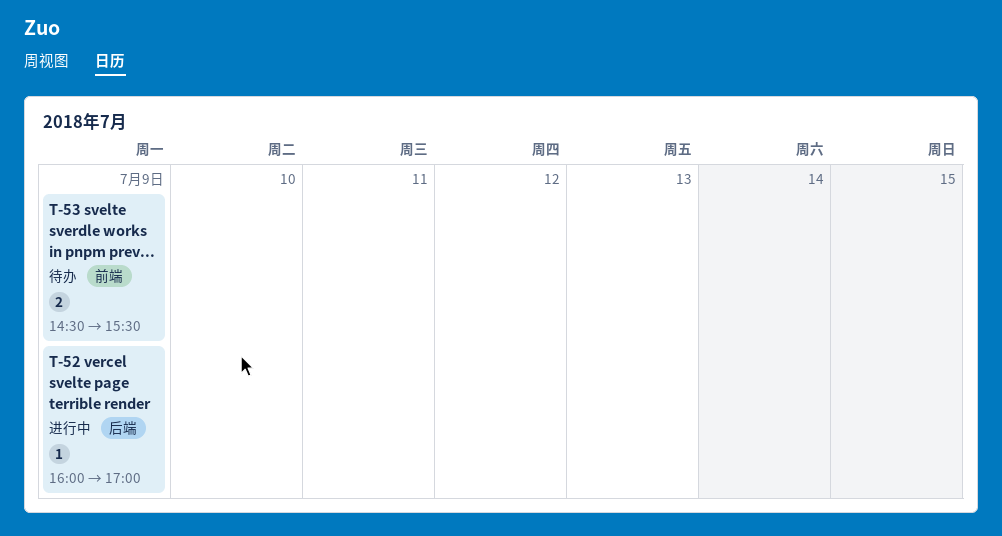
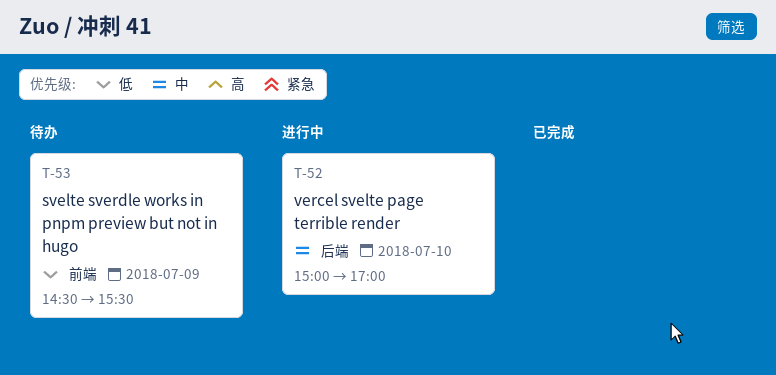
T-52, day: Jul 9 -> Jul 10
T-52, begins: 16:00 -> 15:00

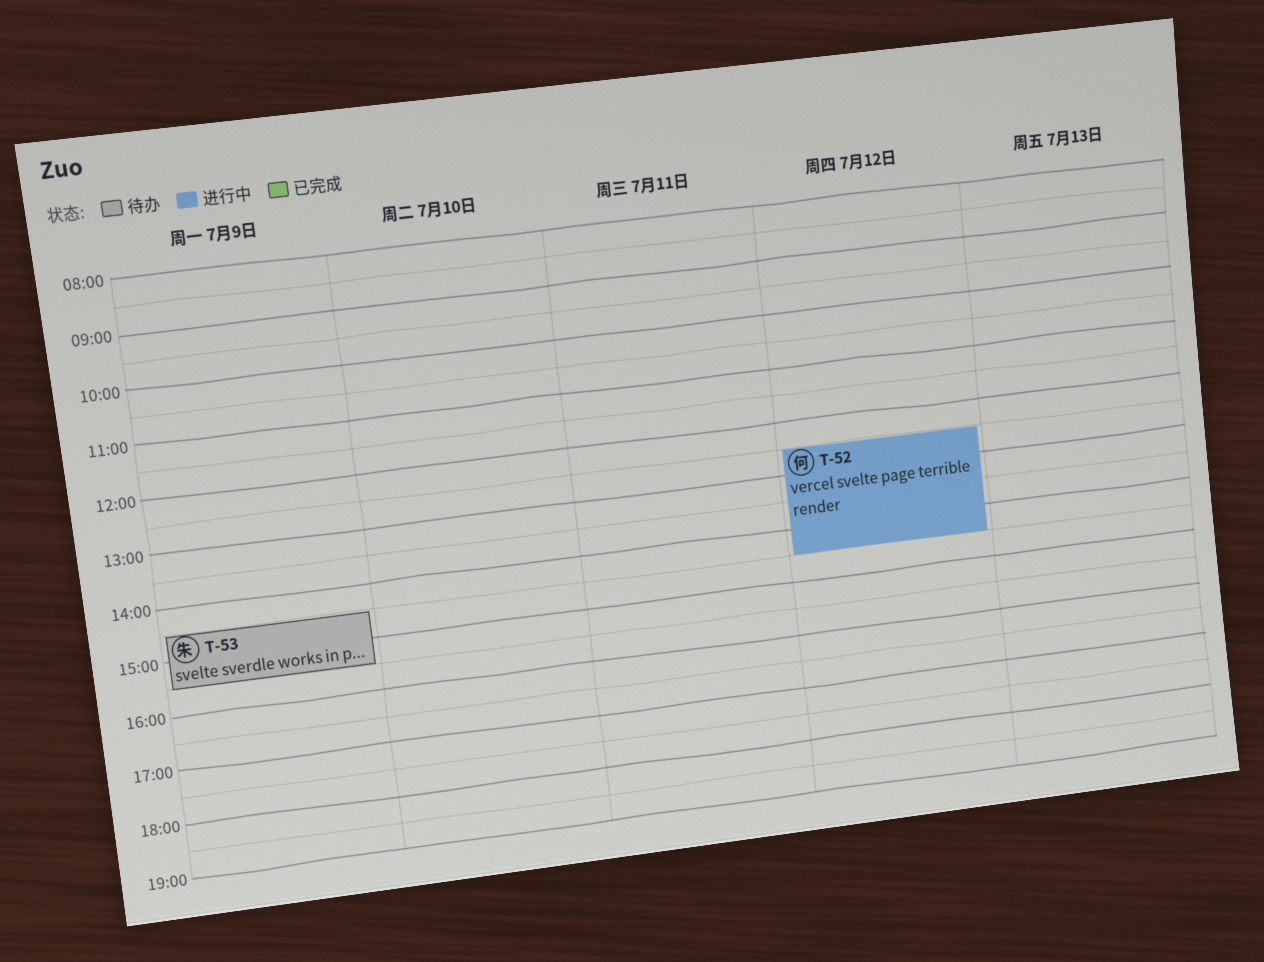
T-52, day: Jul 10 -> Jul 12
T-52, begins: 15:00 -> 12:30
T-52, ends: 17:00 -> 14:30

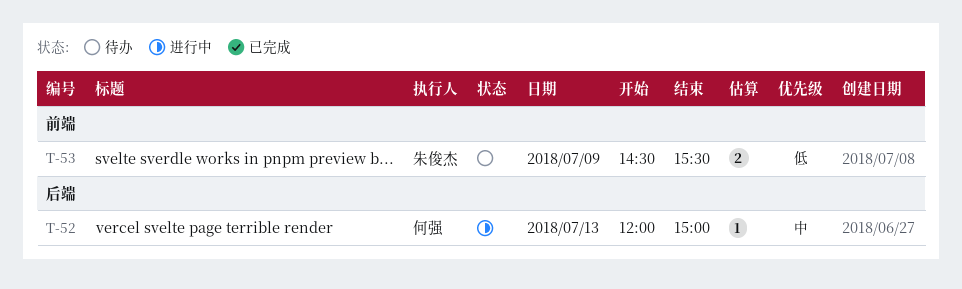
T-52, day: Jul 12 -> Jul 13
T-52, begins: 12:30 -> 12:00
T-52, ends: 14:30 -> 15:00

